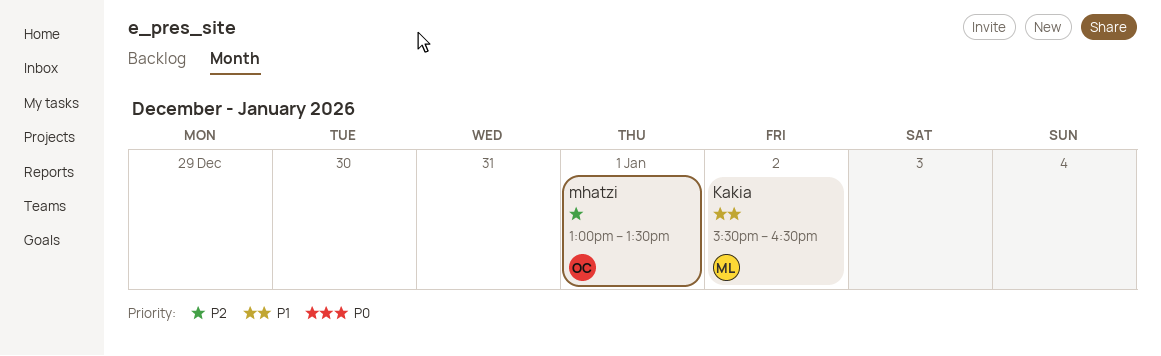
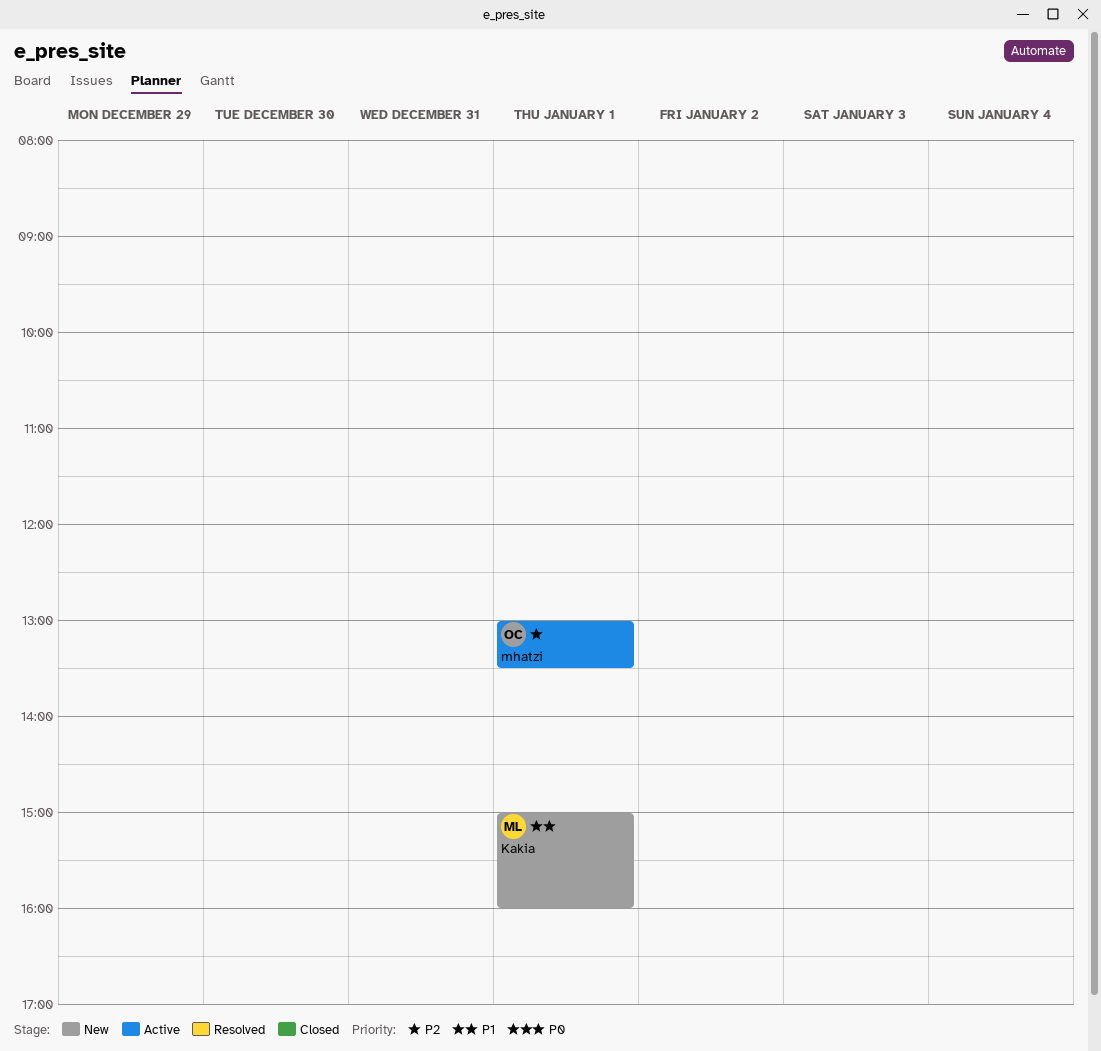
Kakia, day: Jan 2 -> Jan 1
Kakia, begins: 15:30 -> 15:00
Kakia, ends: 16:30 -> 16:00

